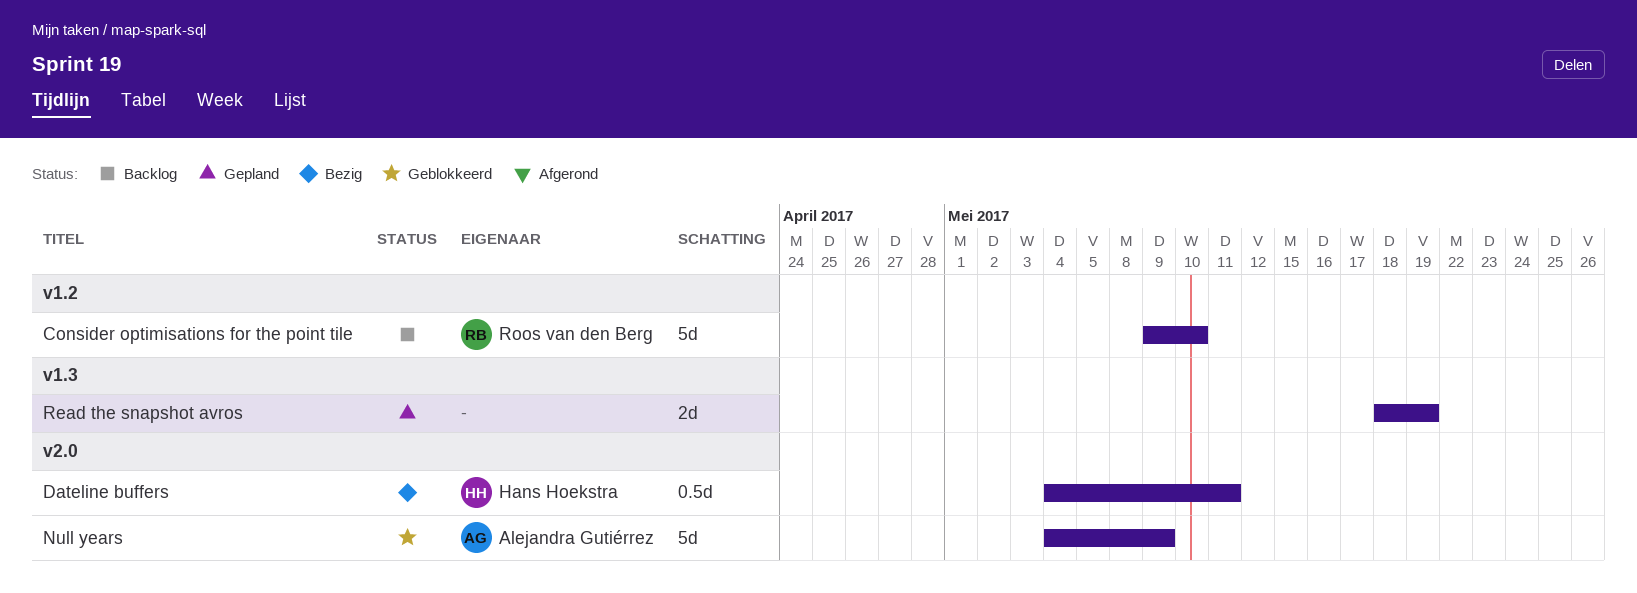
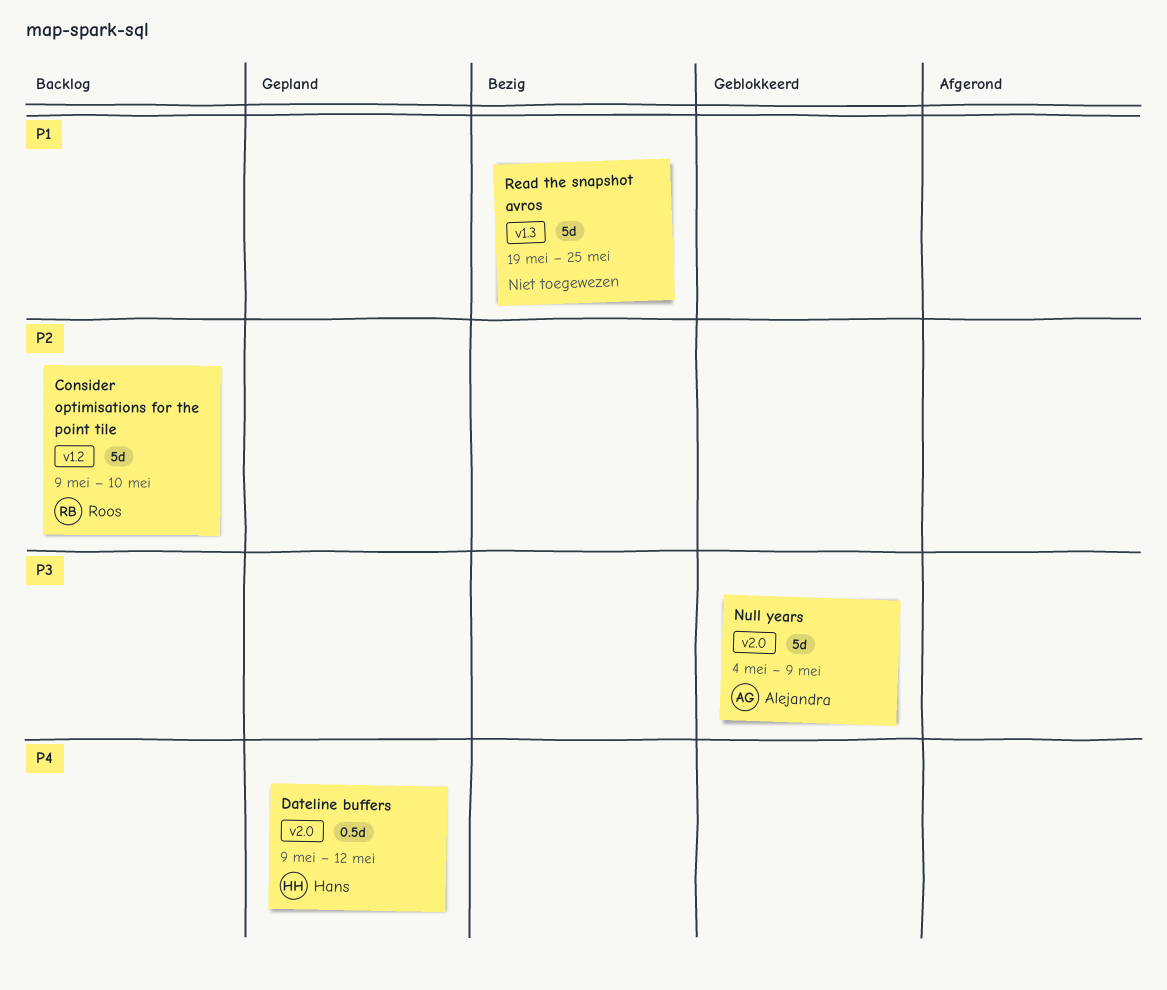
Dateline buffers, status: Bezig -> Gepland
Dateline buffers, start: May 4 -> May 9
Dateline buffers, due: May 11 -> May 12
Read the snapshot avros, status: Gepland -> Bezig
Read the snapshot avros, estimate: 2d -> 5d
Read the snapshot avros, start: May 18 -> May 19
Read the snapshot avros, due: May 19 -> May 25

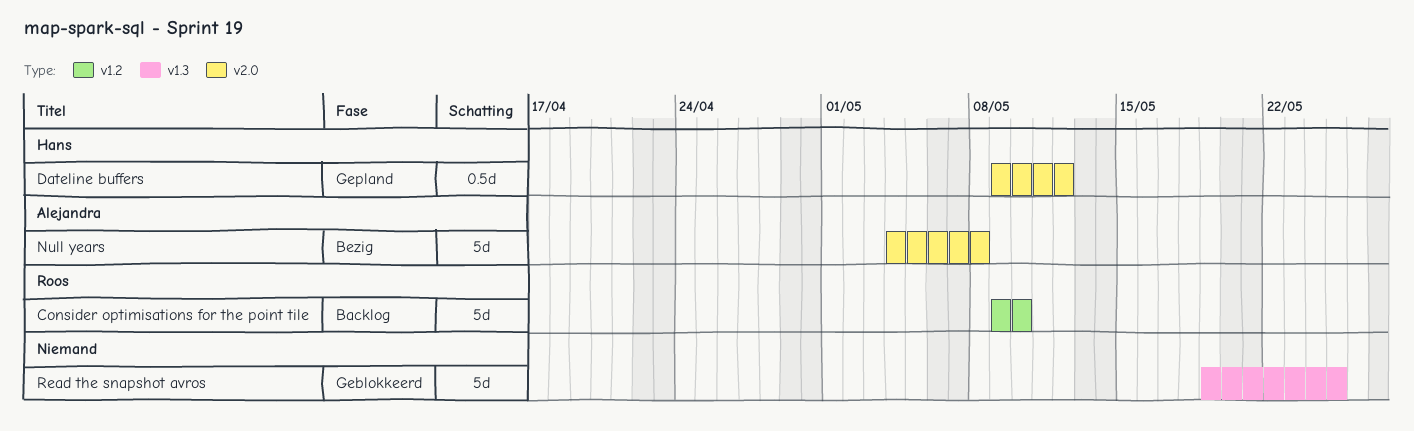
Null years, status: Geblokkeerd -> Bezig
Null years, due: May 9 -> May 8
Read the snapshot avros, status: Bezig -> Geblokkeerd

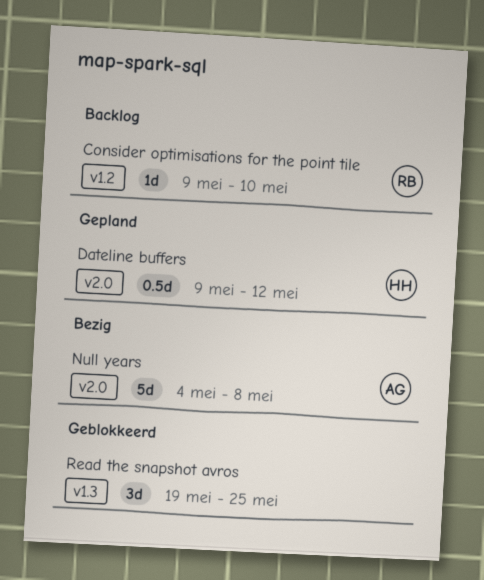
Consider optimisations for the point tile, estimate: 5d -> 1d
Read the snapshot avros, estimate: 5d -> 3d

